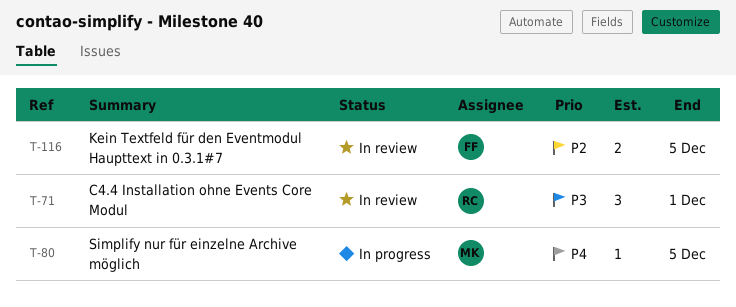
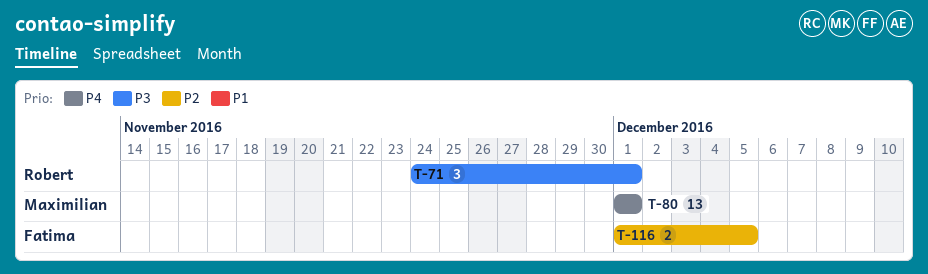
T-80, estimate: 1 -> 13
T-80, due: Dec 5 -> Dec 1

